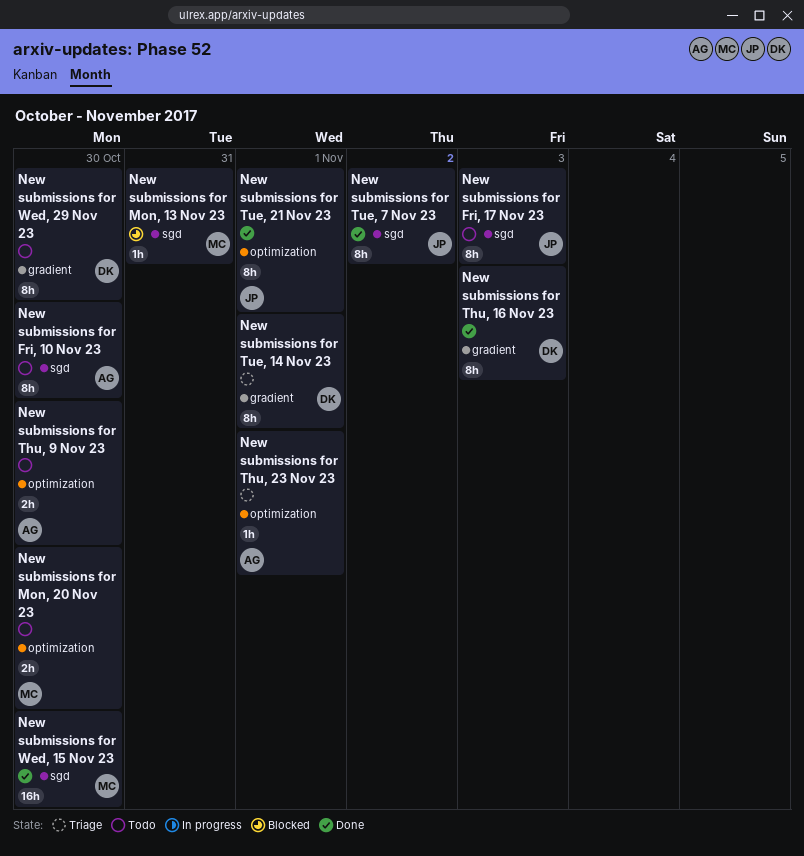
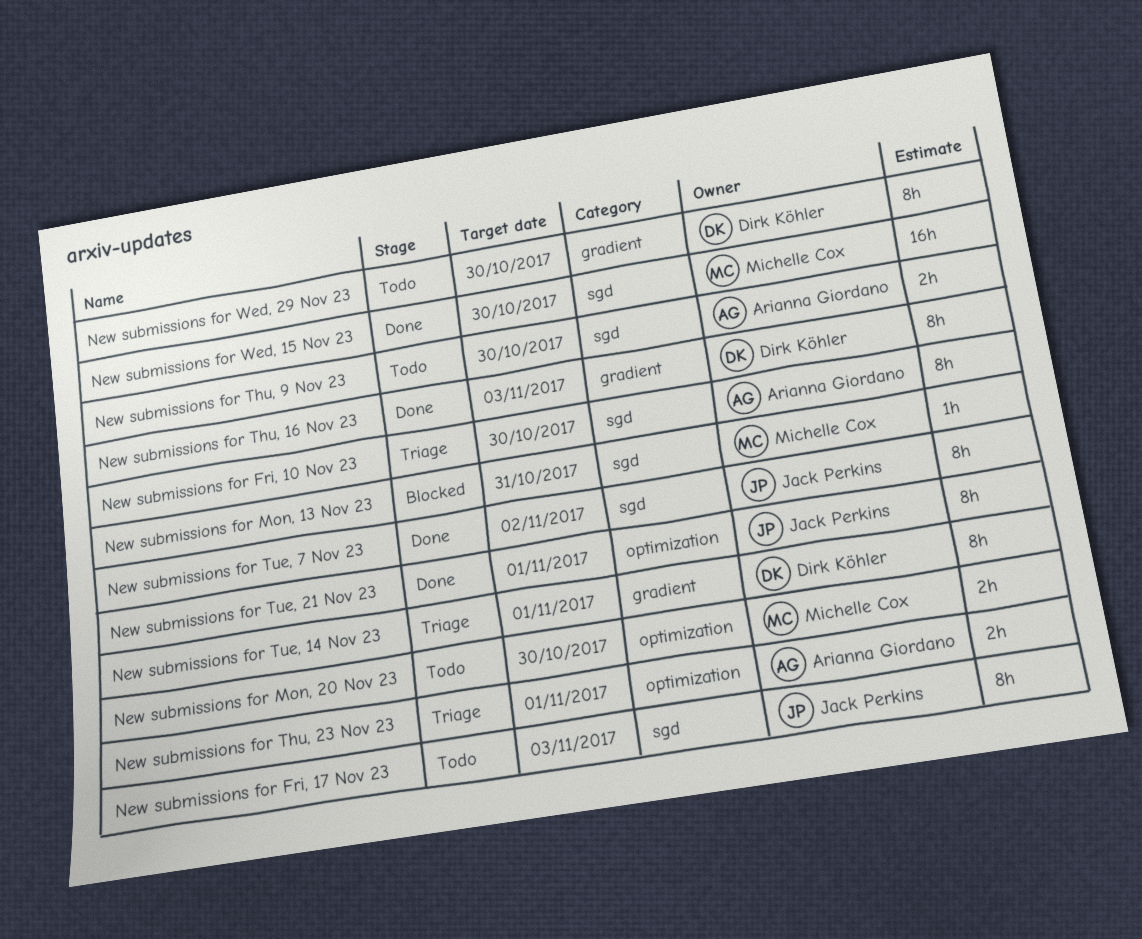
New submissions for Fri, 10 Nov 23, status: Todo -> Triage
New submissions for Thu, 23 Nov 23, estimate: 1h -> 2h
New submissions for Thu, 9 Nov 23, label: optimization -> sgd

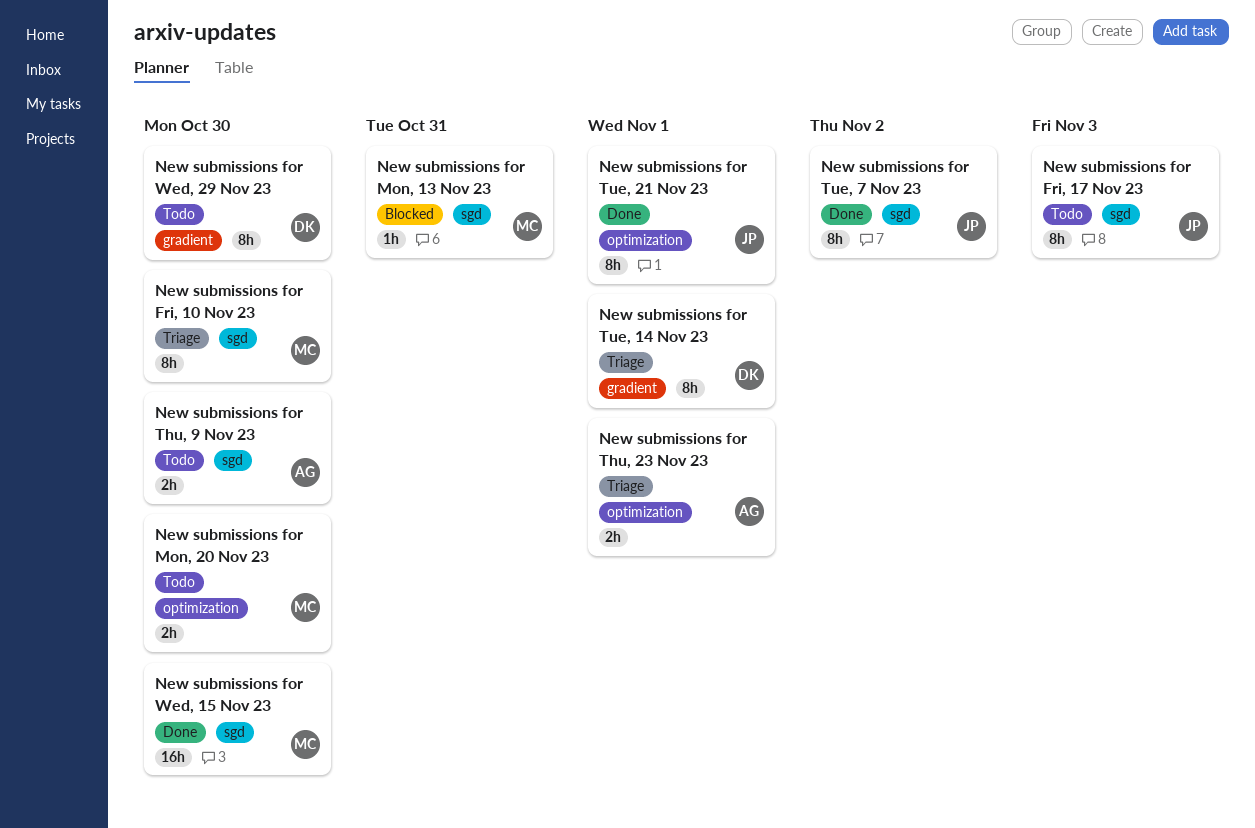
New submissions for Fri, 10 Nov 23, owner: Arianna Giordano -> Michelle Cox
New submissions for Thu, 16 Nov 23: present -> none

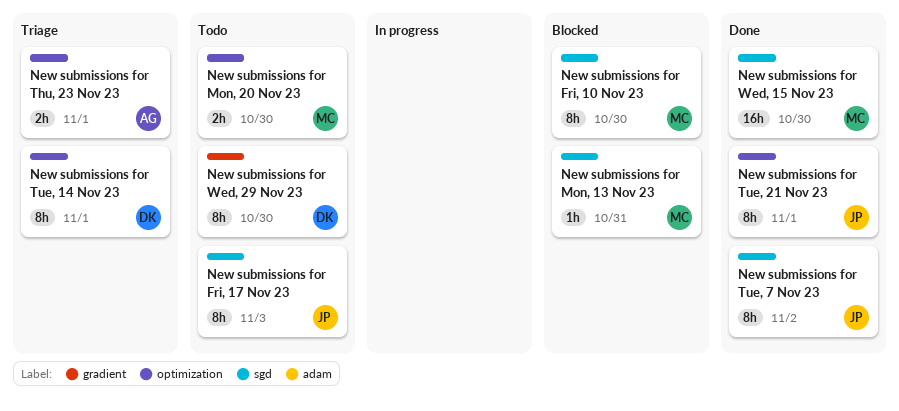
New submissions for Fri, 10 Nov 23, status: Triage -> Blocked
New submissions for Thu, 9 Nov 23: present -> none
New submissions for Tue, 14 Nov 23, label: gradient -> optimization

